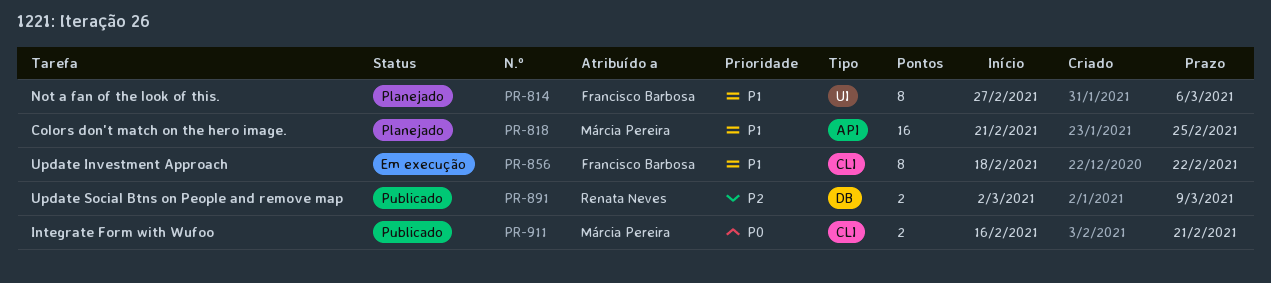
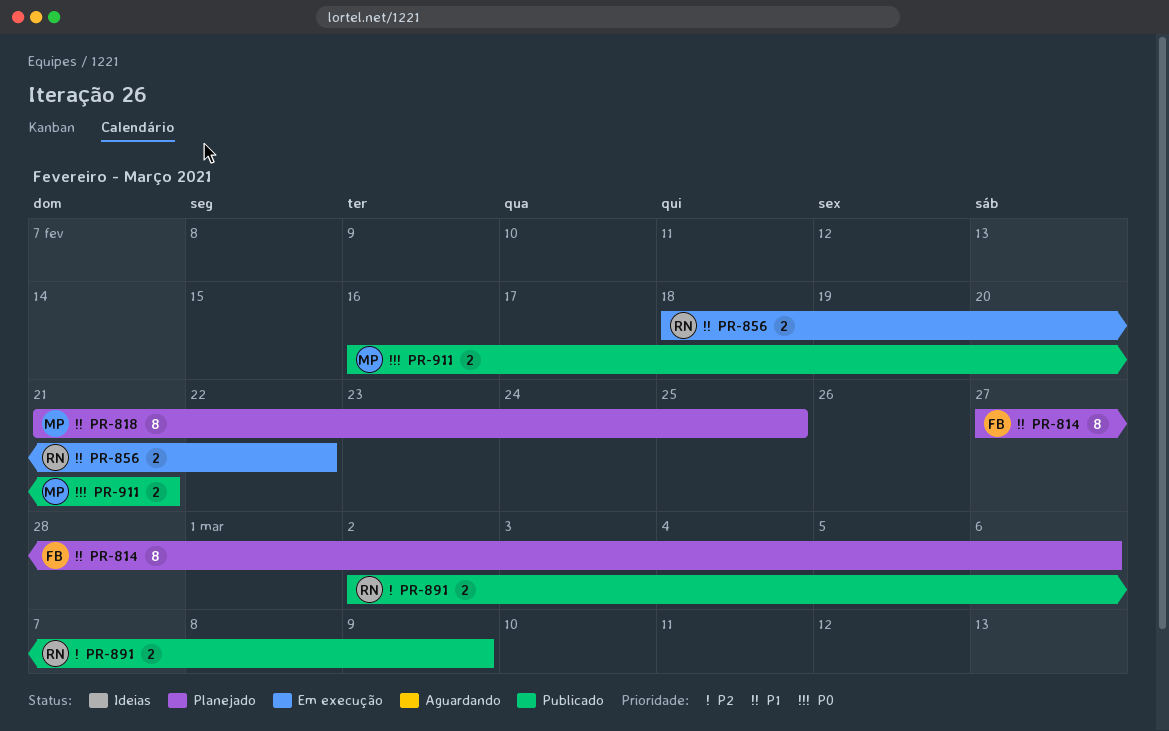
PR-818, estimate: 16 -> 8
PR-856, owner: Francisco Barbosa -> Renata Neves
PR-856, estimate: 8 -> 2

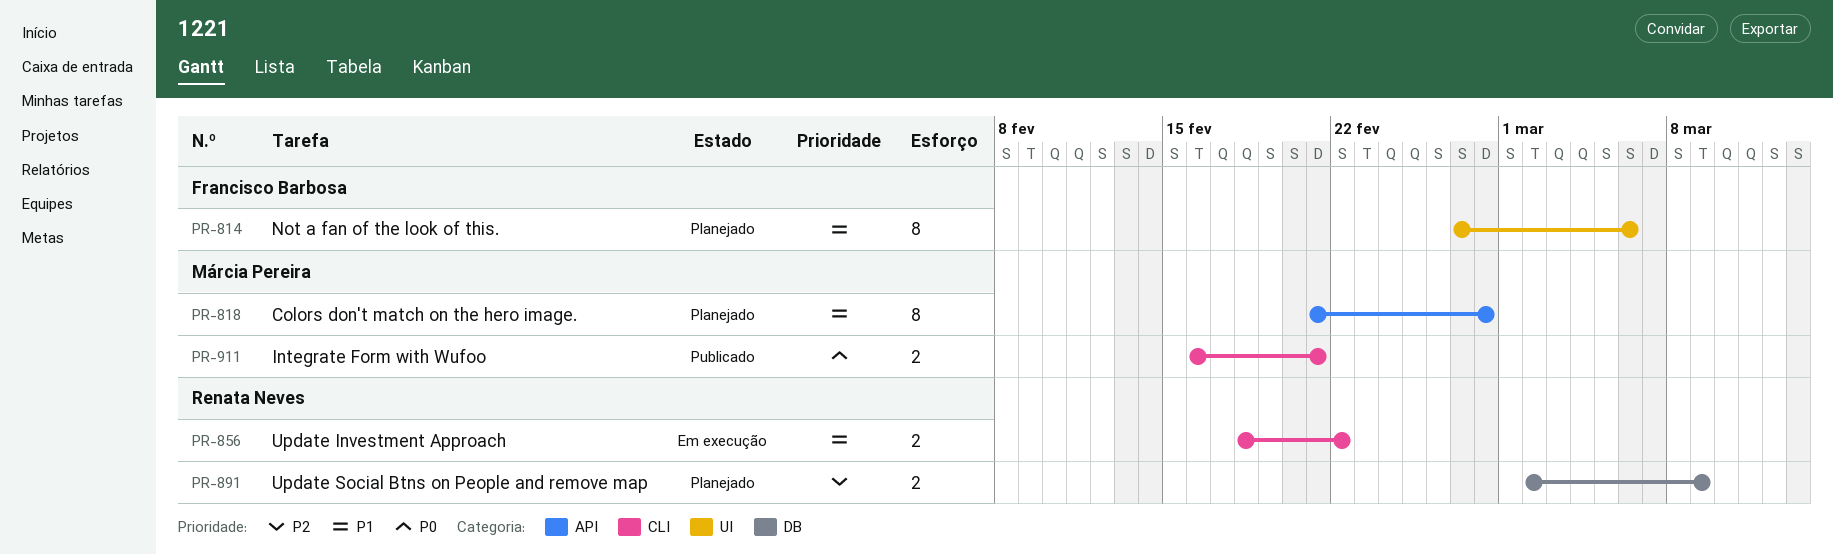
PR-818, due: Feb 25 -> Feb 28
PR-891, status: Publicado -> Planejado

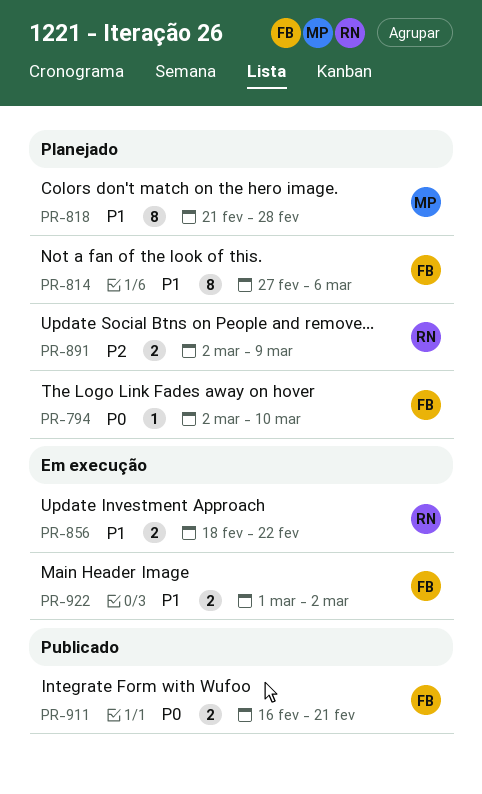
PR-794: none -> present
PR-911, owner: Márcia Pereira -> Francisco Barbosa
PR-922: none -> present

